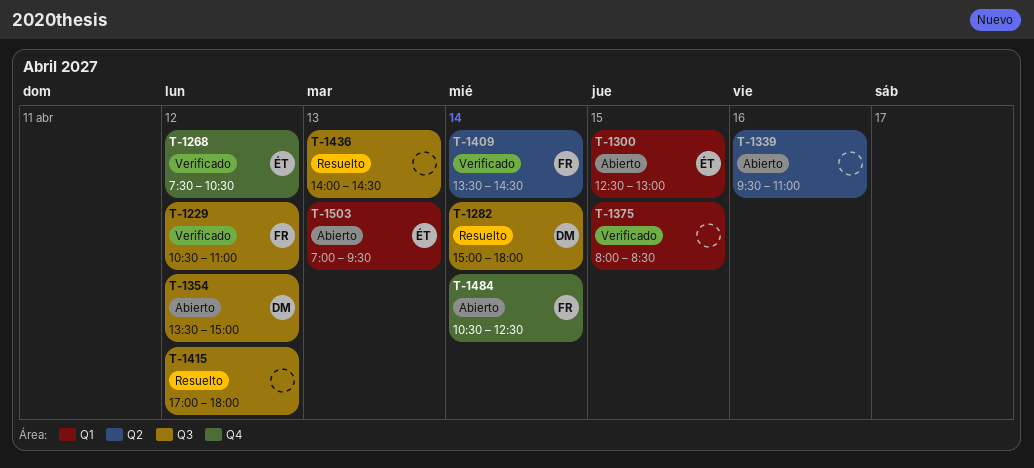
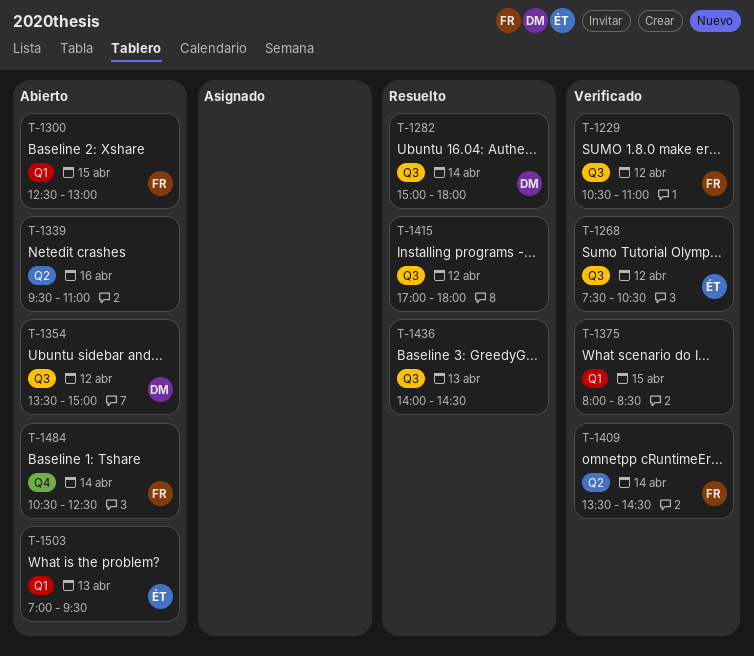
T-1268, label: Q4 -> Q3
T-1300, owner: ÉT -> FR

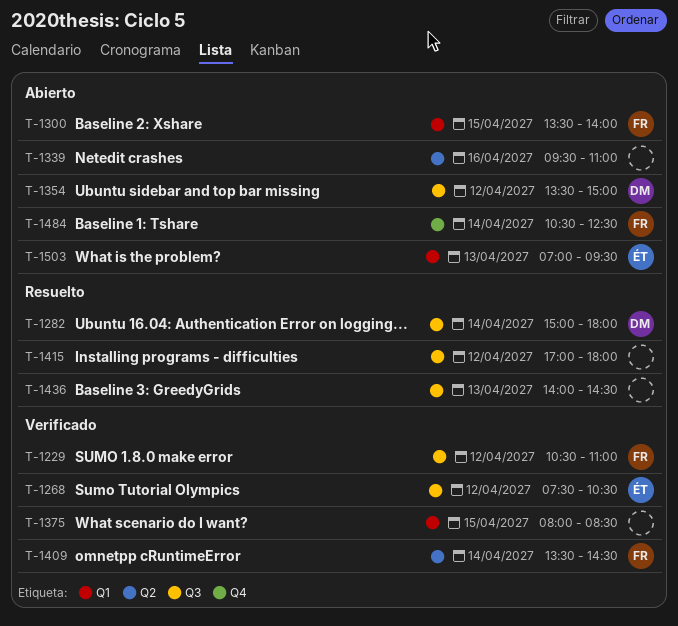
T-1300, begins: 12:30 -> 13:30
T-1300, ends: 13:00 -> 14:00

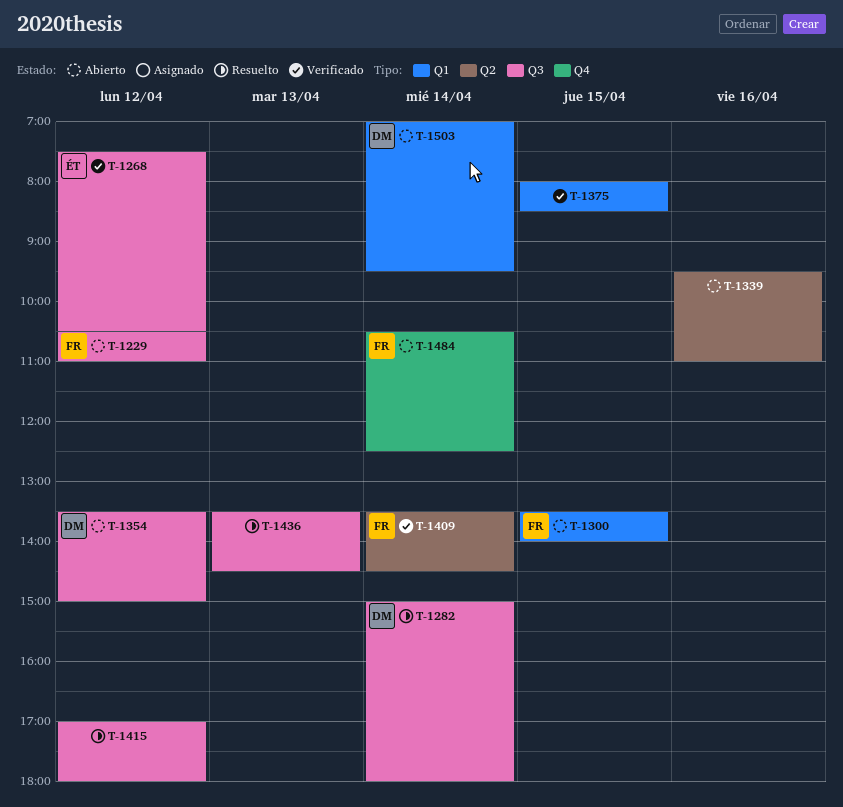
T-1229, status: Verificado -> Abierto
T-1436, begins: 14:00 -> 13:30
T-1503, owner: ÉT -> DM
T-1503, day: Apr 13 -> Apr 14

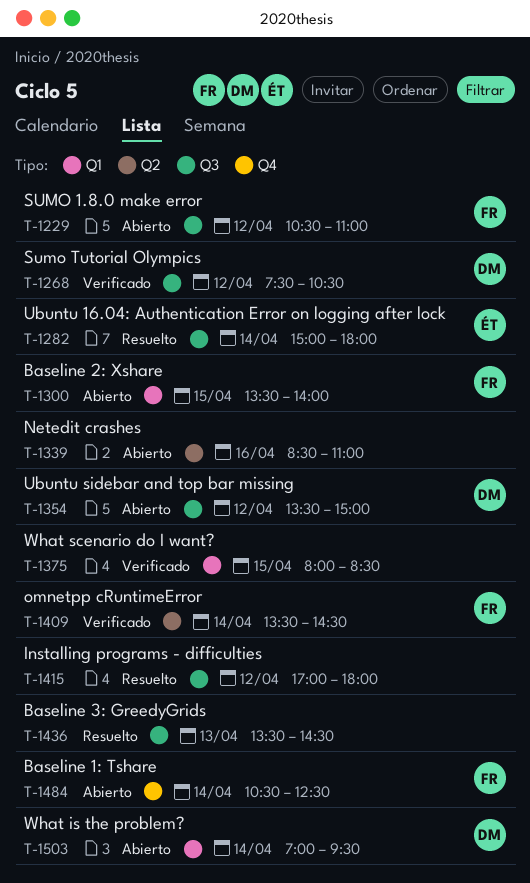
T-1268, owner: ÉT -> DM
T-1282, owner: DM -> ÉT
T-1339, begins: 09:30 -> 08:30

